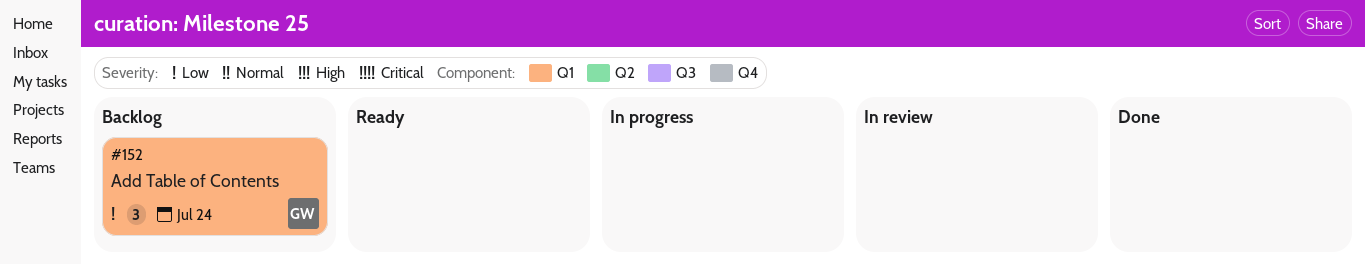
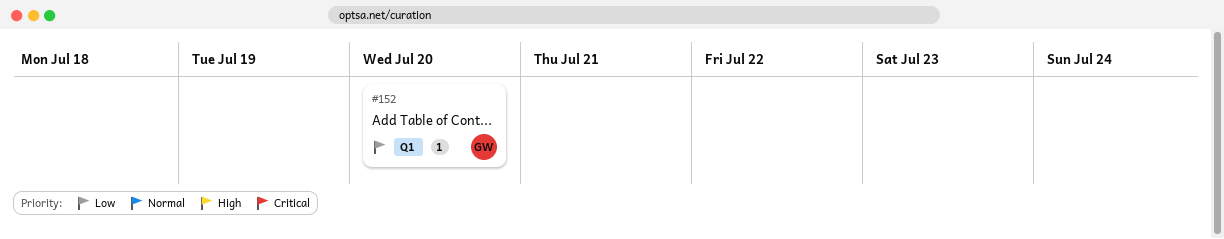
#152, estimate: 3 -> 1
#152, due: Jul 24 -> Jul 20

